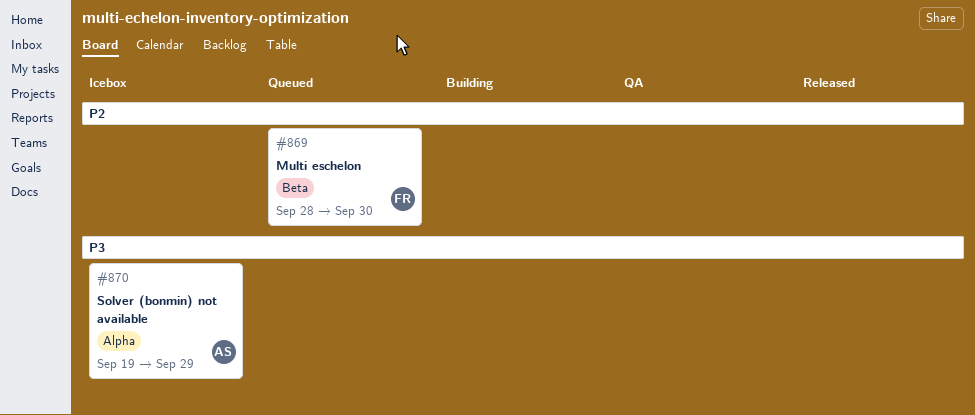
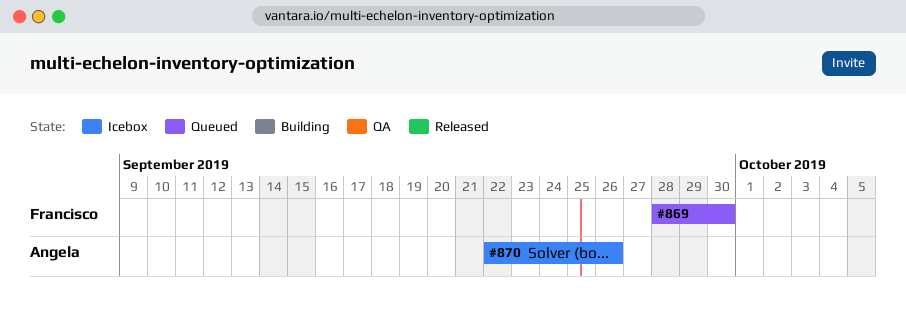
#870, start: Sep 19 -> Sep 22
#870, due: Sep 29 -> Sep 26

